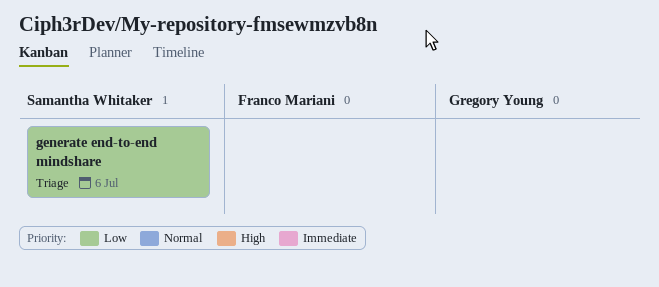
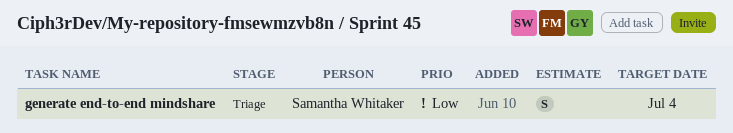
generate end-to-end mindshare, due: Jul 6 -> Jul 4

